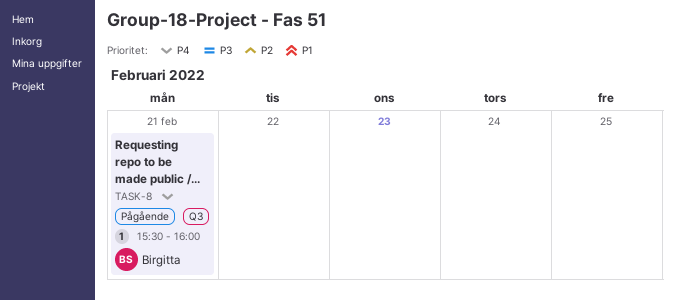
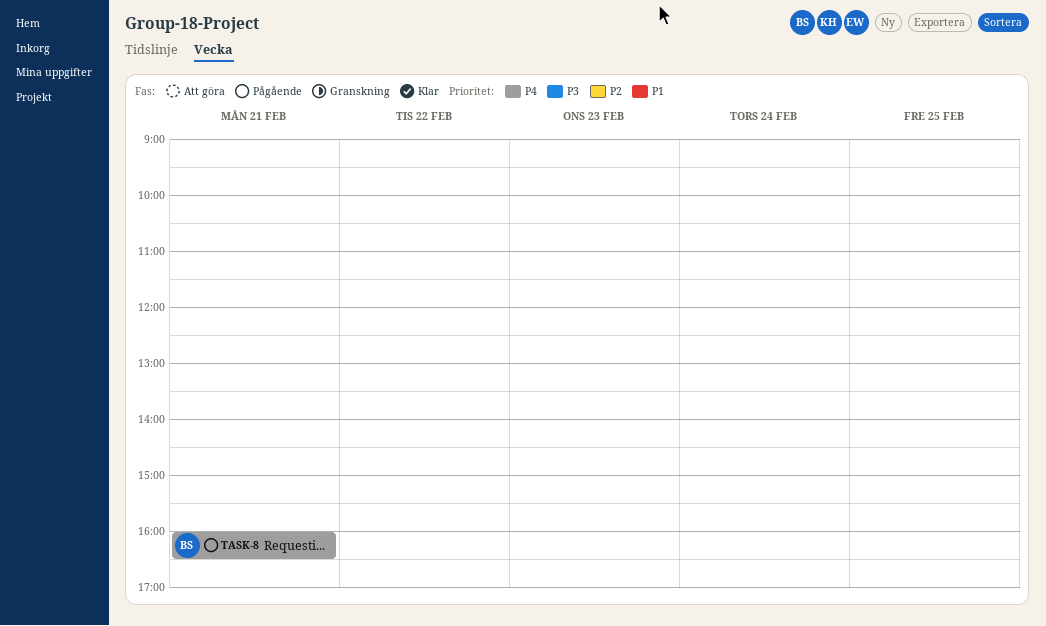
TASK-8, begins: 15:30 -> 16:00
TASK-8, ends: 16:00 -> 16:30

